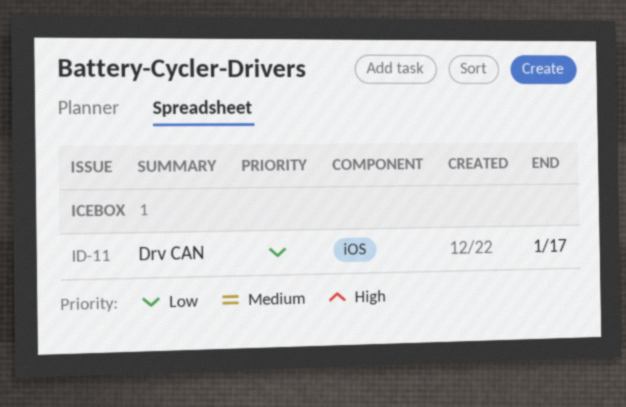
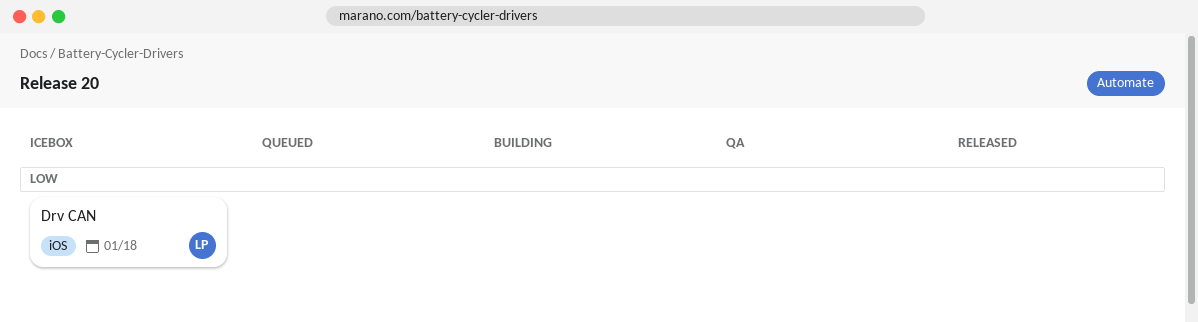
Drv CAN, due: Jan 17 -> Jan 18

